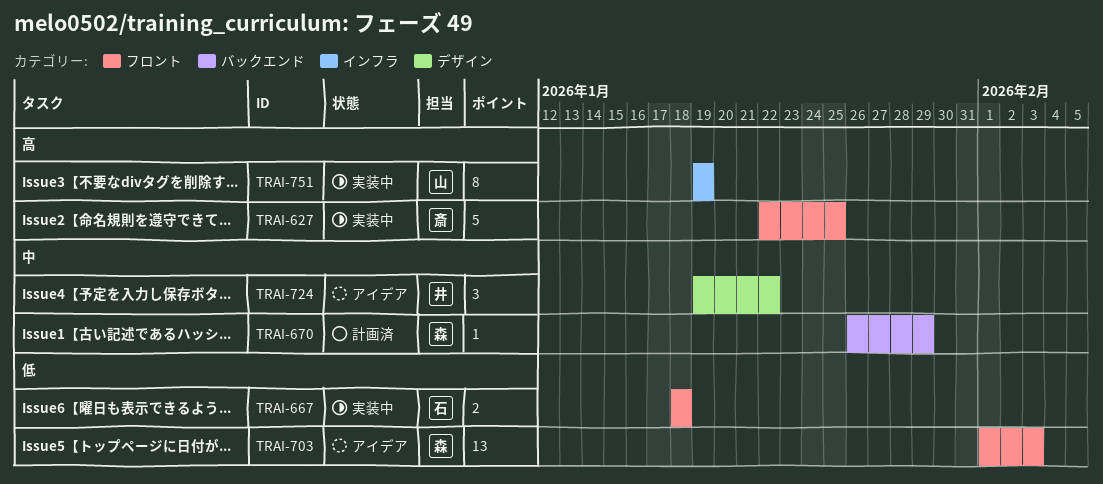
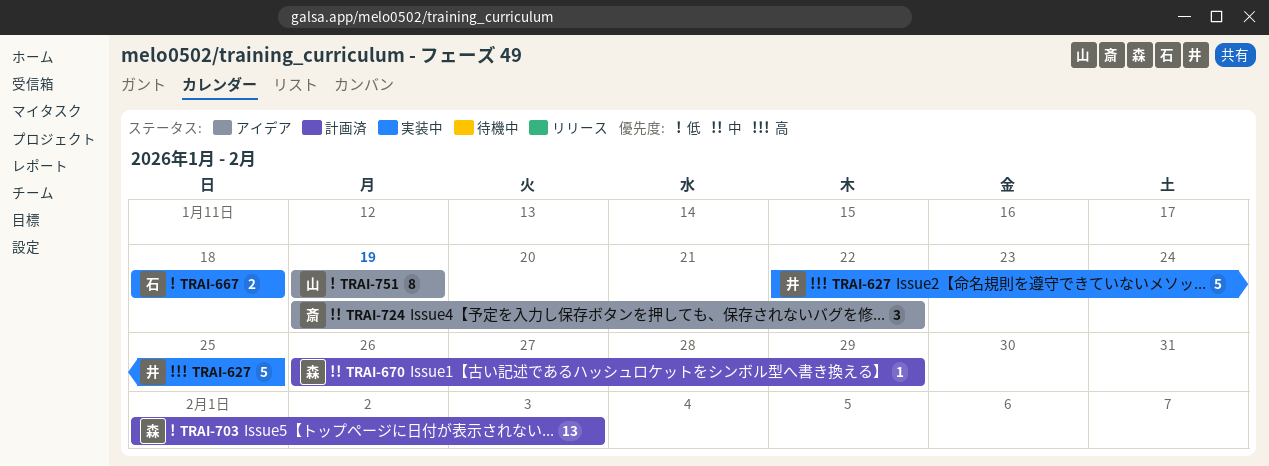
TRAI-627, owner: 斎 -> 井
TRAI-703, status: アイデア -> 計画済
TRAI-724, owner: 井 -> 斎
TRAI-751, status: 実装中 -> アイデア
TRAI-751, priority: 高 -> 低

